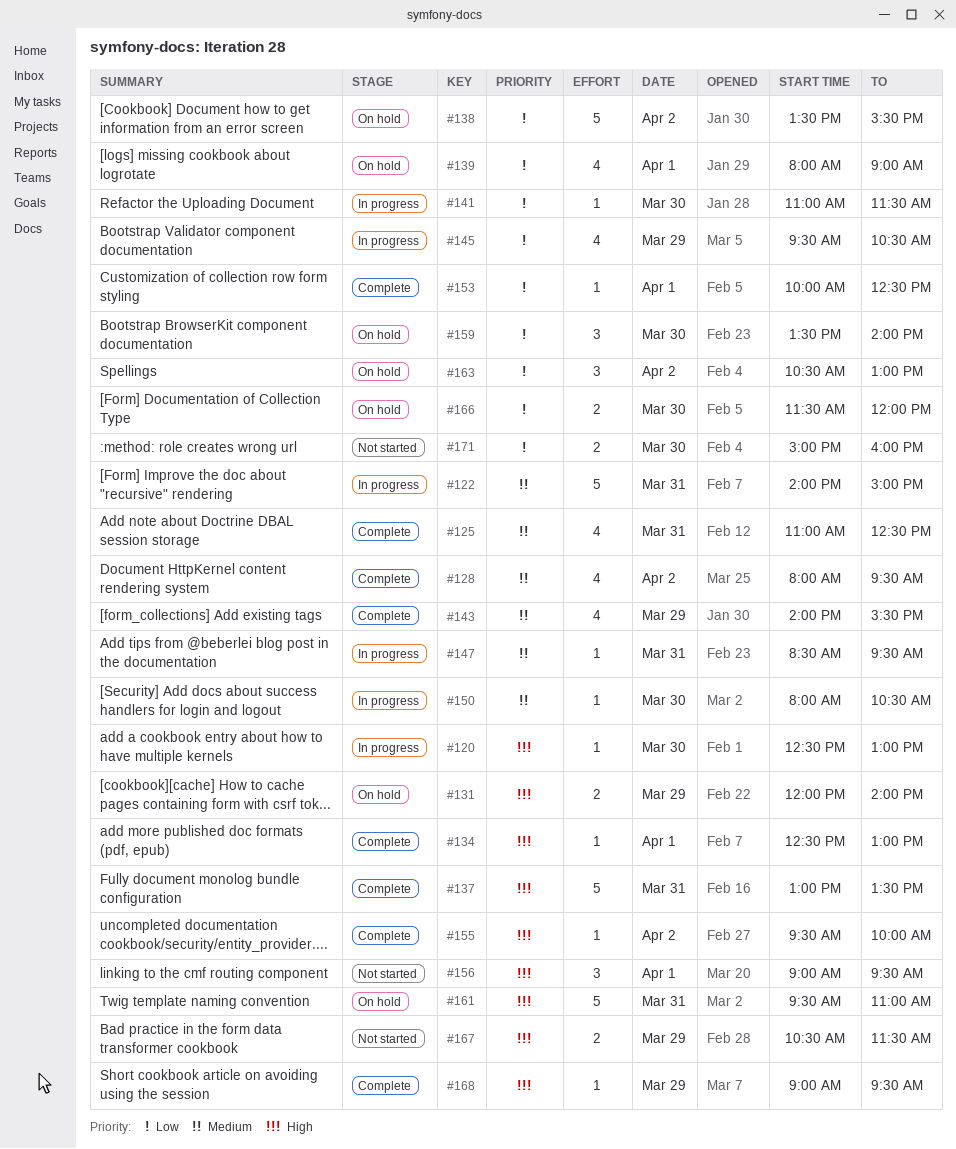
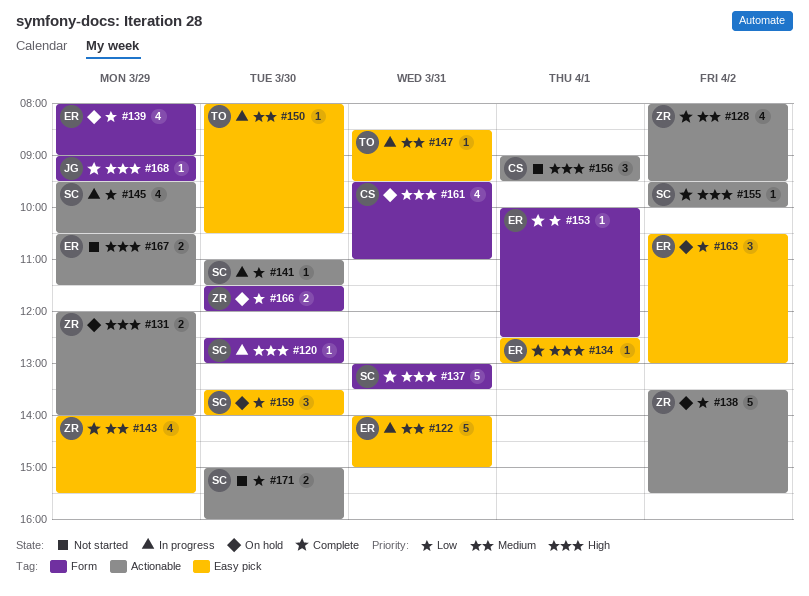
#125: present -> none
#139, day: Apr 1 -> Mar 29
#161, estimate: 5 -> 4

